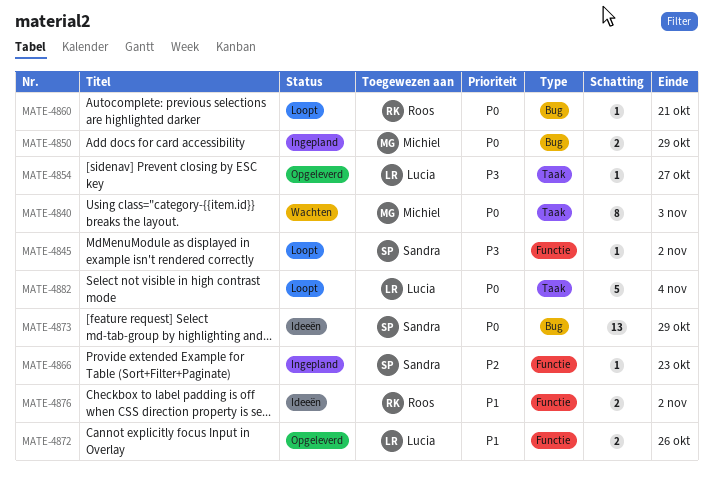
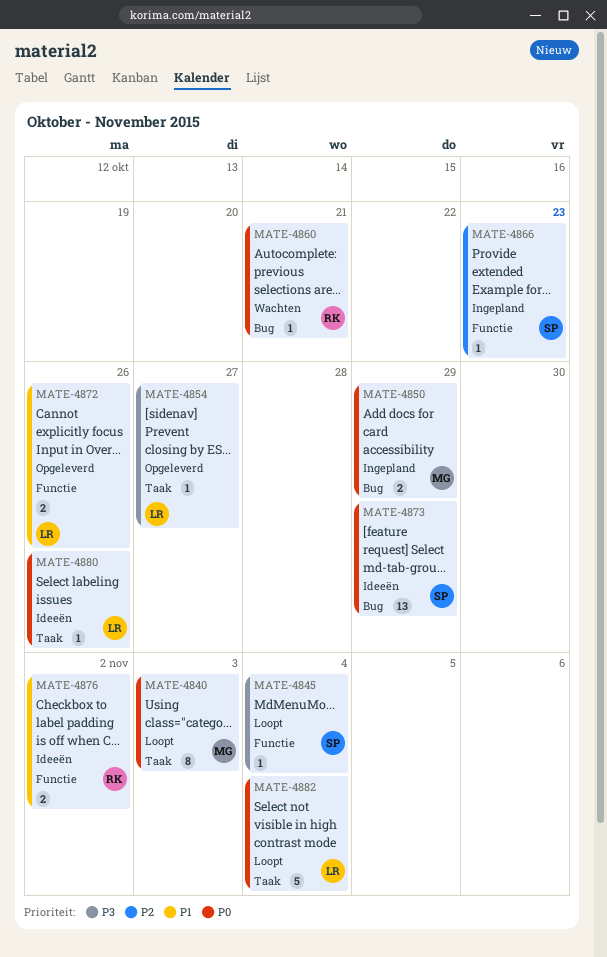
MATE-4840, status: Wachten -> Loopt
MATE-4845, due: Nov 2 -> Nov 4
MATE-4860, status: Loopt -> Wachten
MATE-4880: none -> present

